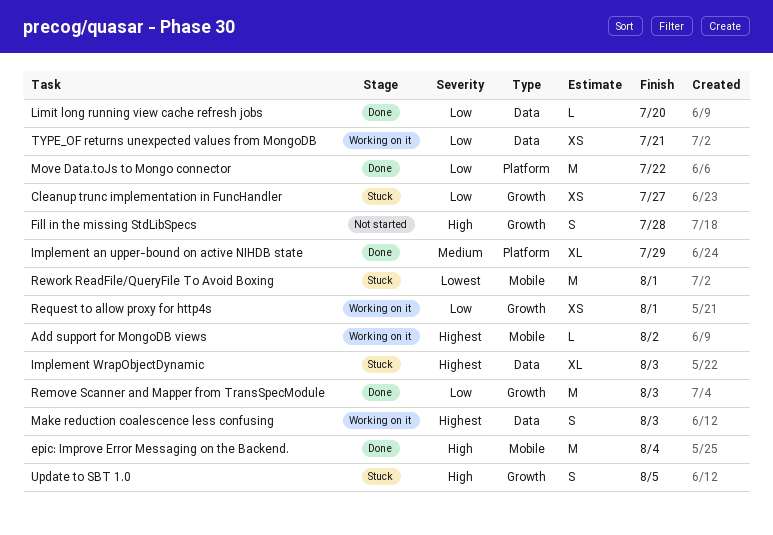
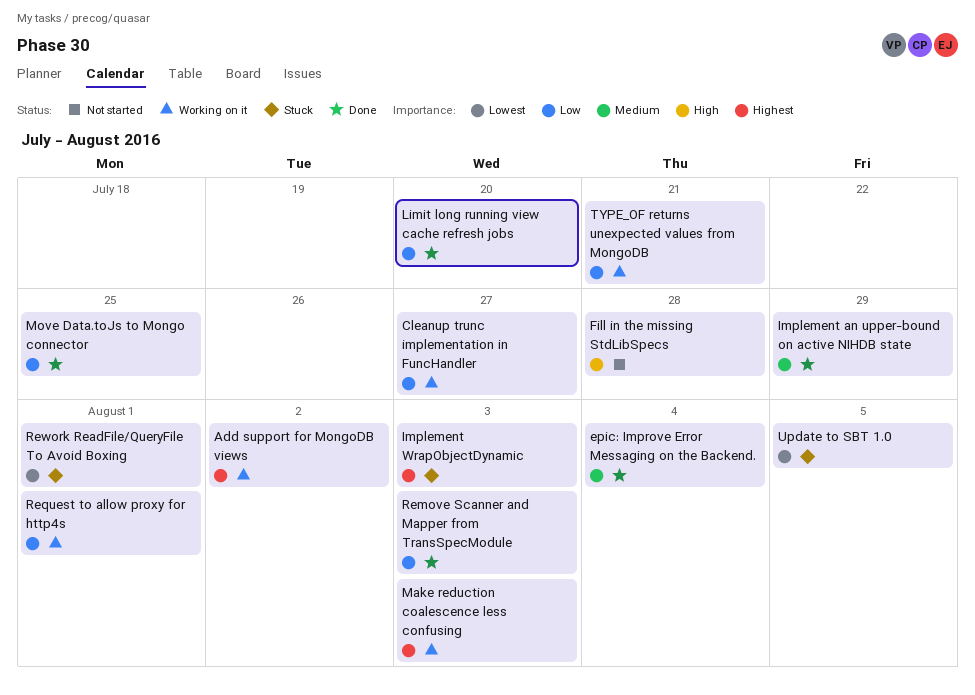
Cleanup trunc implementation in FuncHandler, status: Stuck -> Working on it
epic: Improve Error Messaging on the Backend., priority: High -> Medium
Move Data.toJs to Mongo connector, due: Jul 22 -> Jul 25
Update to SBT 1.0, priority: High -> Lowest

